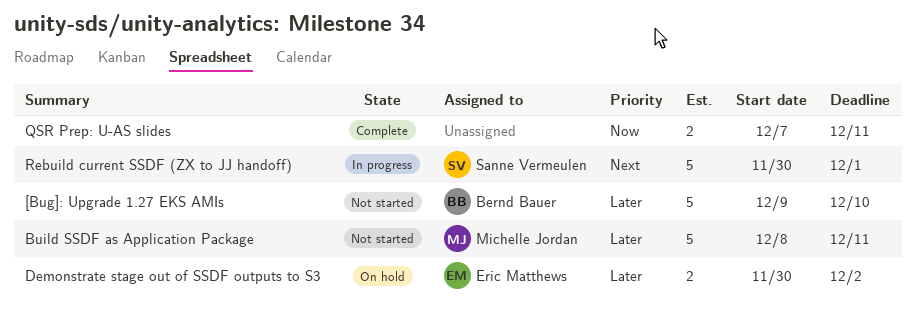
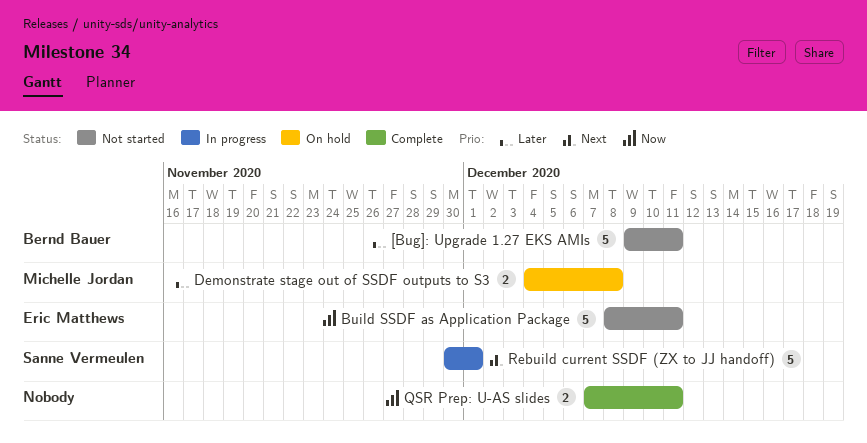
[Bug]: Upgrade 1.27 EKS AMIs, due: Dec 10 -> Dec 11
Build SSDF as Application Package, owner: Michelle Jordan -> Eric Matthews
Build SSDF as Application Package, priority: Later -> Now
Demonstrate stage out of SSDF outputs to S3, owner: Eric Matthews -> Michelle Jordan
Demonstrate stage out of SSDF outputs to S3, start: Nov 30 -> Dec 4
Demonstrate stage out of SSDF outputs to S3, due: Dec 2 -> Dec 8

